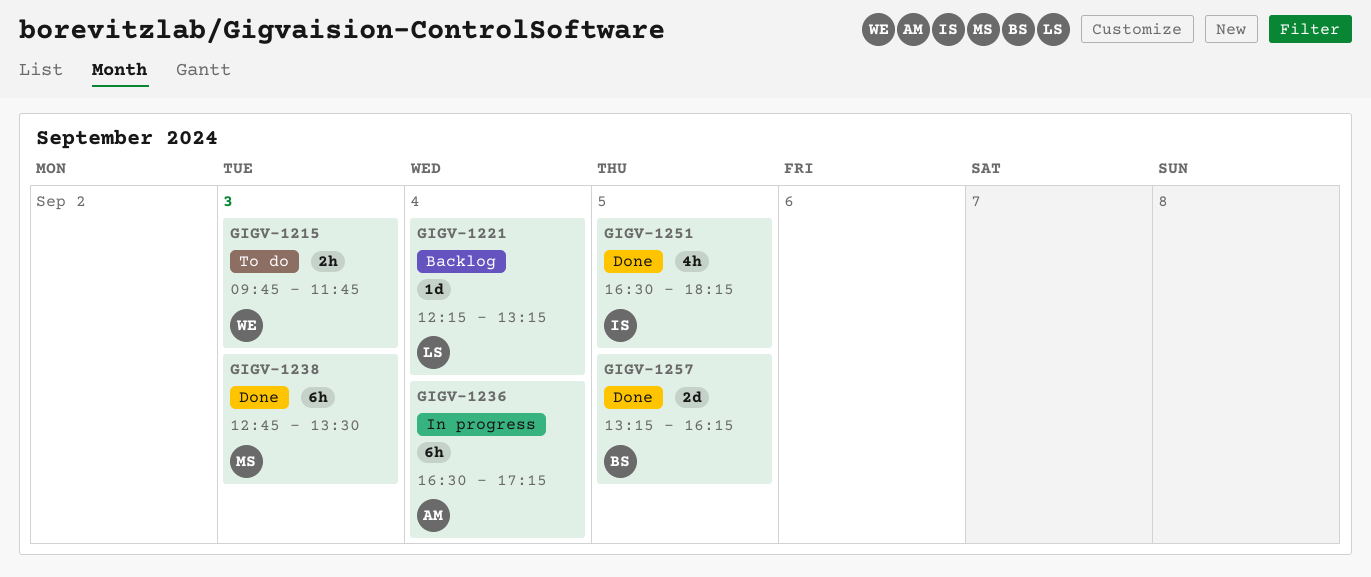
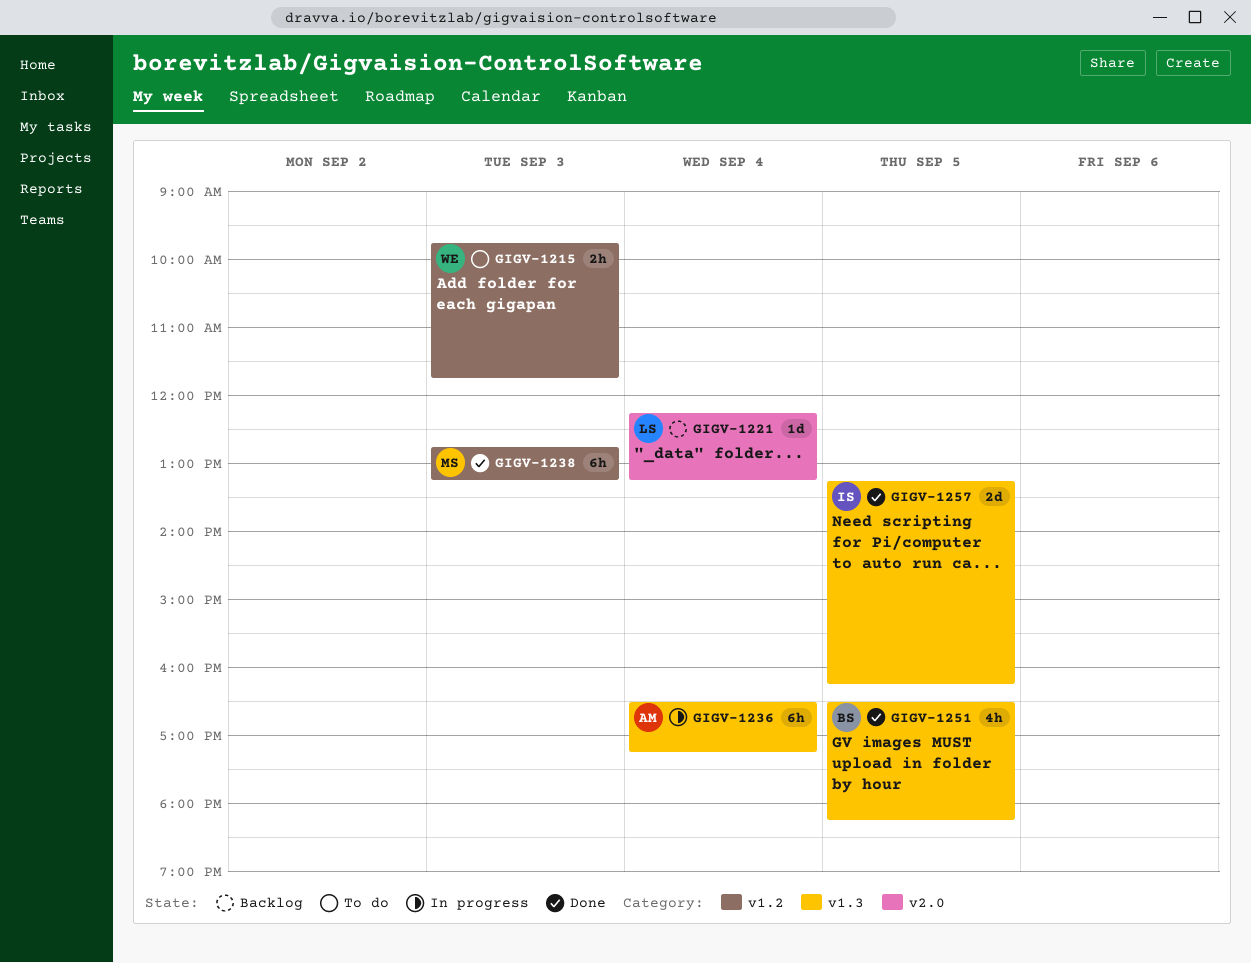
GIGV-1238, ends: 13:30 -> 13:15
GIGV-1251, owner: IS -> BS
GIGV-1257, owner: BS -> IS

